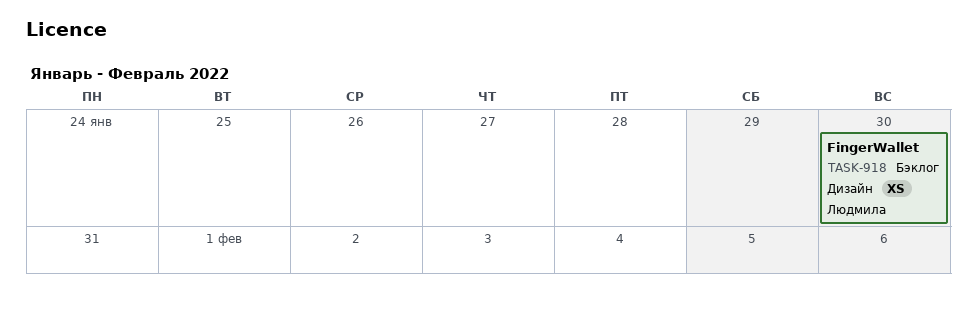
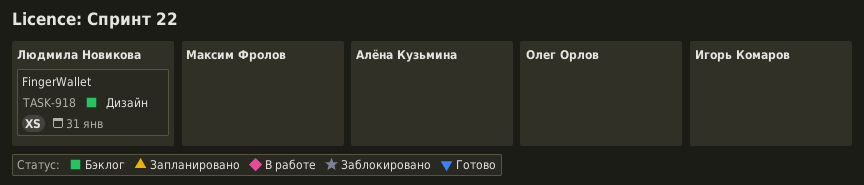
TASK-918, due: Jan 30 -> Jan 31

